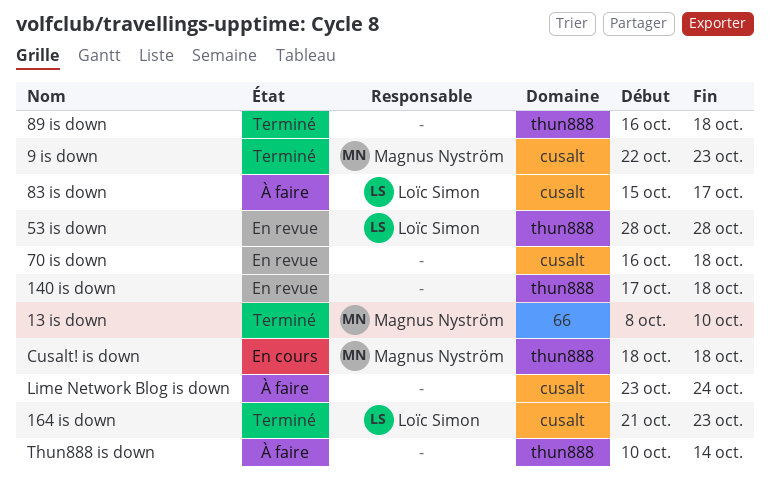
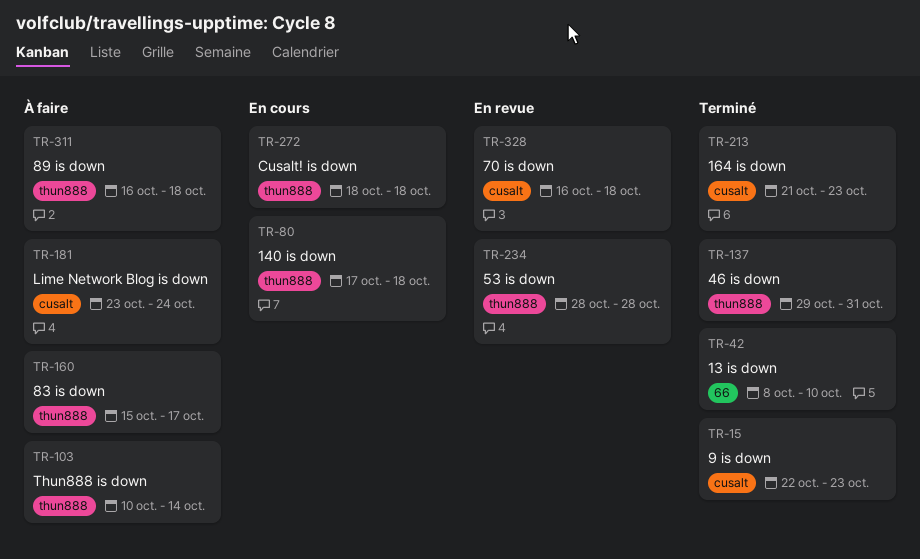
140 is down, status: En revue -> En cours
46 is down: none -> present
83 is down, label: cusalt -> thun888
89 is down, status: Terminé -> À faire

